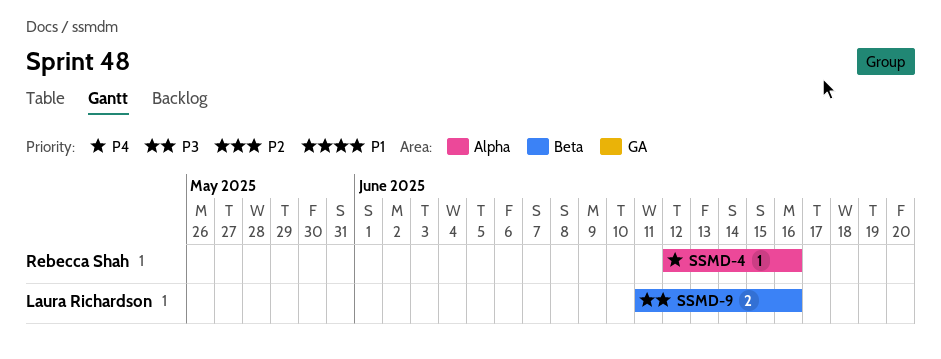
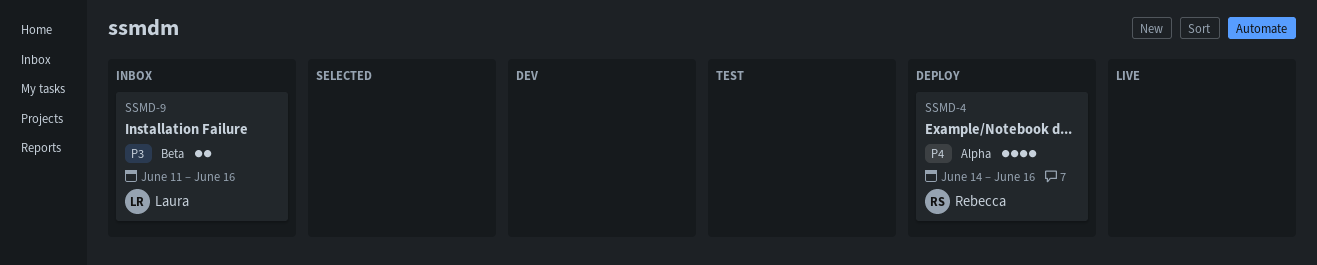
SSMD-4, estimate: 1 -> 4
SSMD-4, start: Jun 12 -> Jun 14

